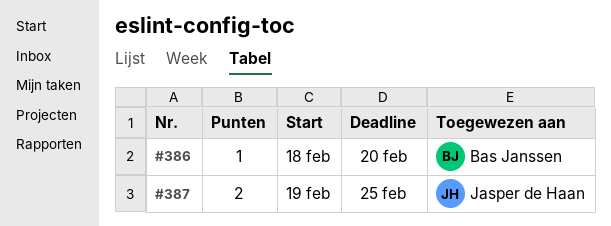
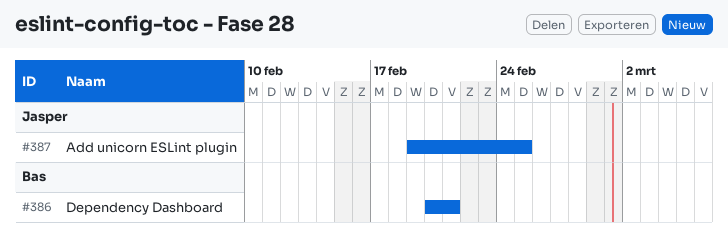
#386, start: Feb 18 -> Feb 20
#386, due: Feb 20 -> Feb 21

